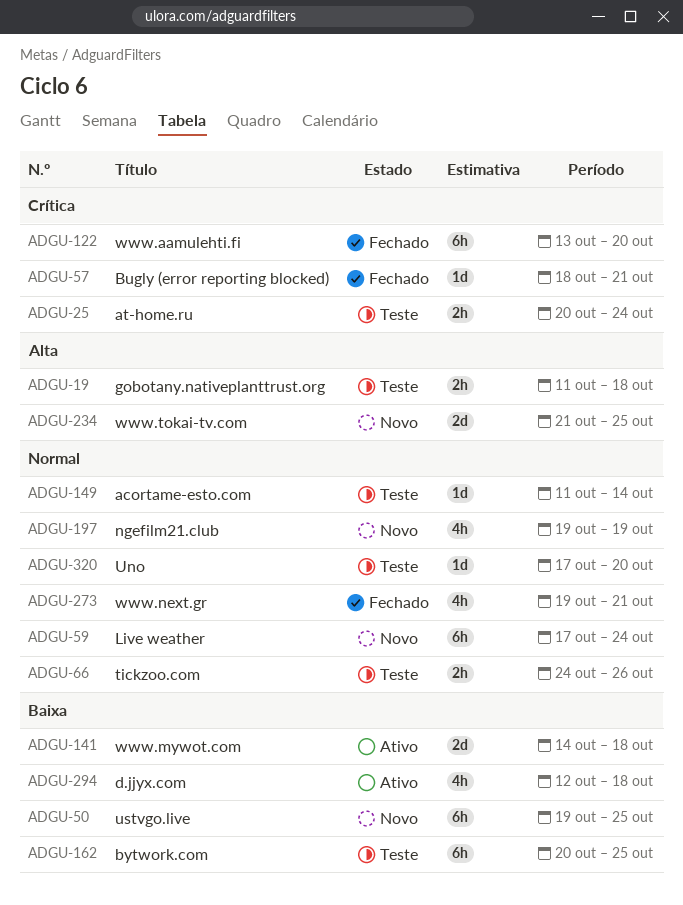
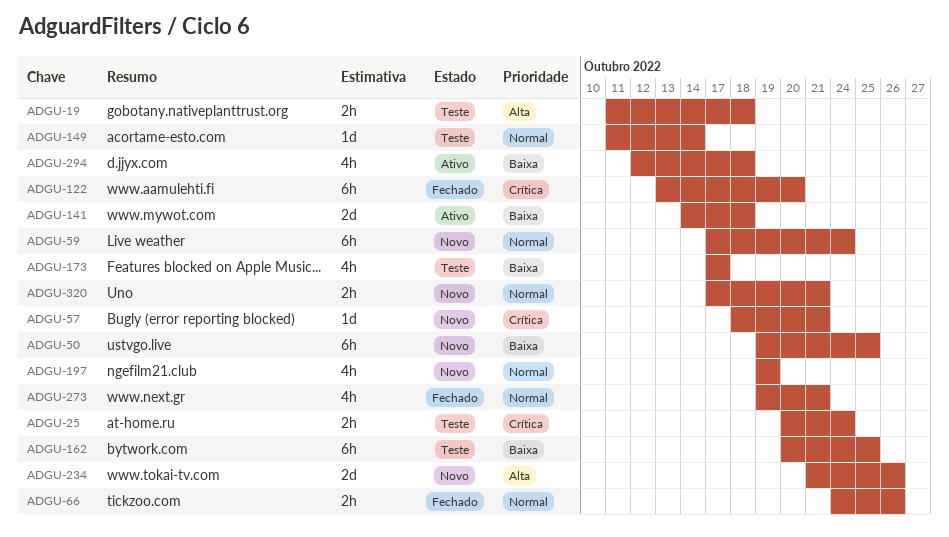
ADGU-57, status: Fechado -> Novo
ADGU-66, status: Teste -> Fechado
ADGU-173: none -> present
ADGU-234, due: Oct 25 -> Oct 26
ADGU-320, status: Teste -> Novo
ADGU-320, estimate: 1d -> 2h
ADGU-320, due: Oct 20 -> Oct 21

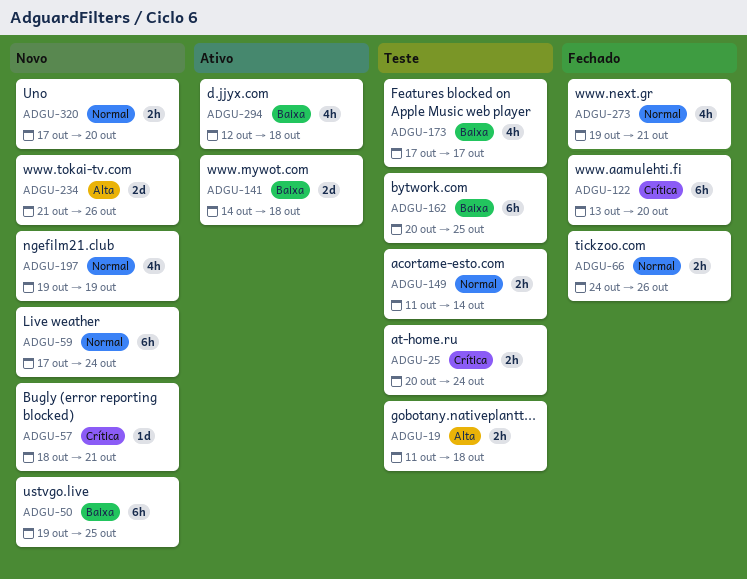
ADGU-149, estimate: 1d -> 2h
ADGU-320, due: Oct 21 -> Oct 20

